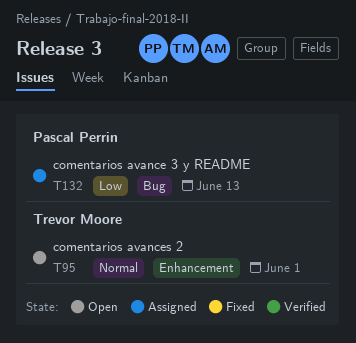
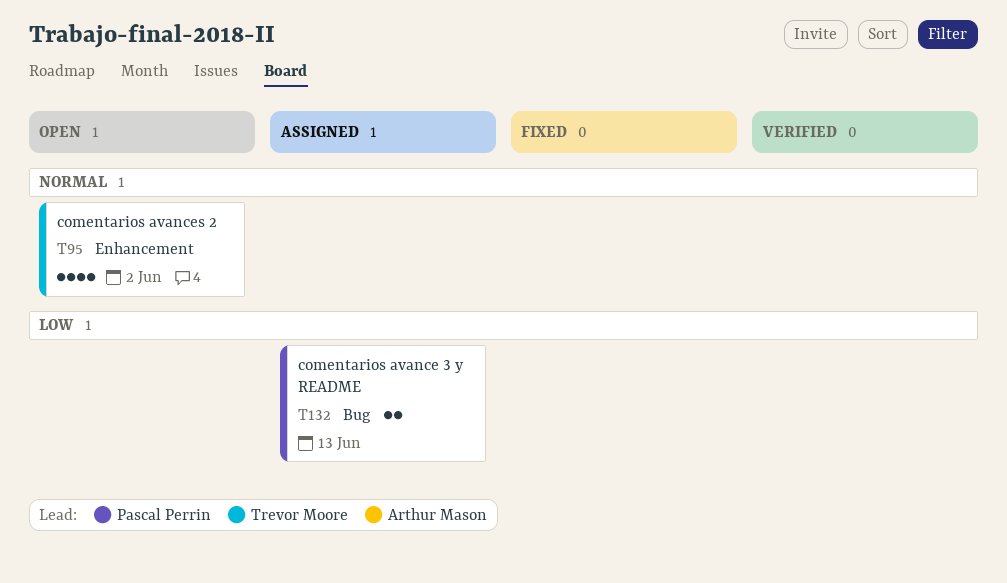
T95, due: Jun 1 -> Jun 2

